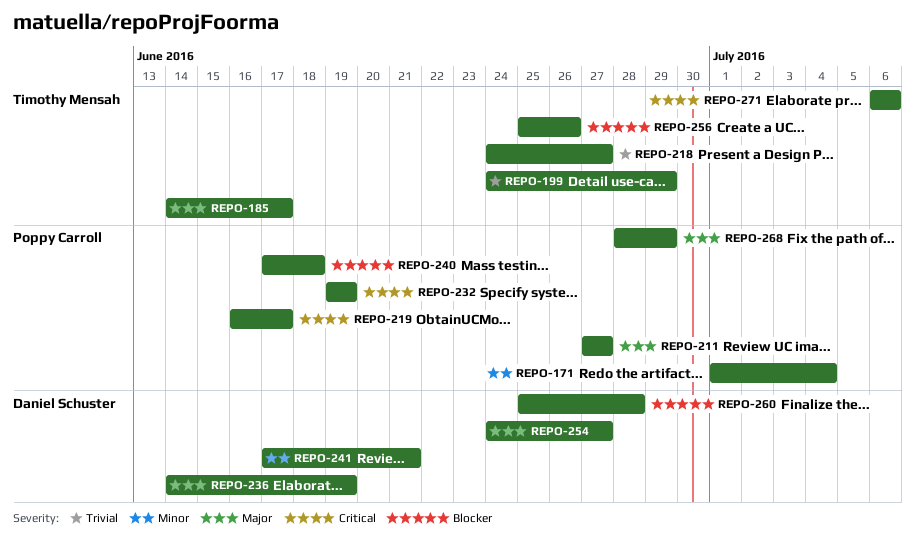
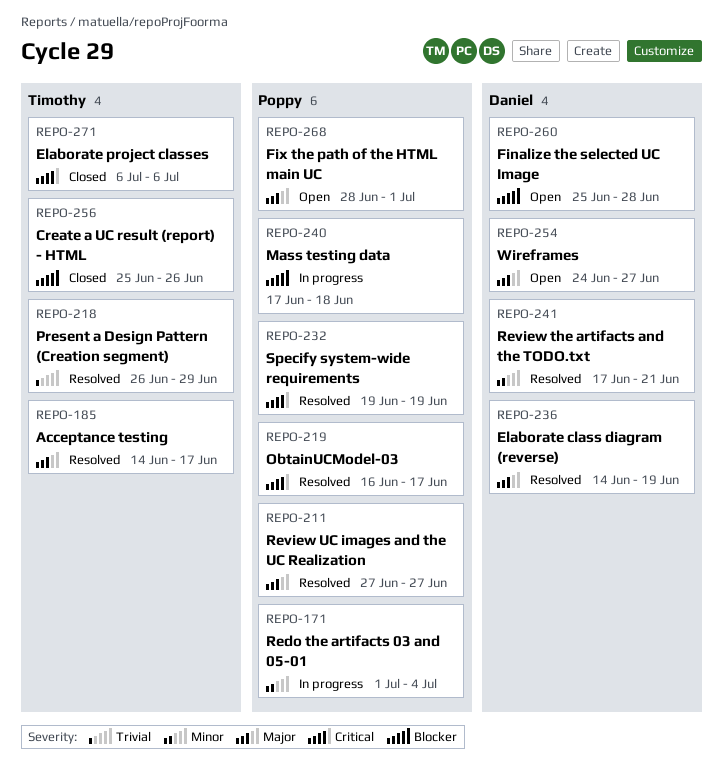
REPO-199: present -> none
REPO-218, start: Jun 24 -> Jun 26
REPO-218, due: Jun 27 -> Jun 29
REPO-268, due: Jun 29 -> Jul 1

